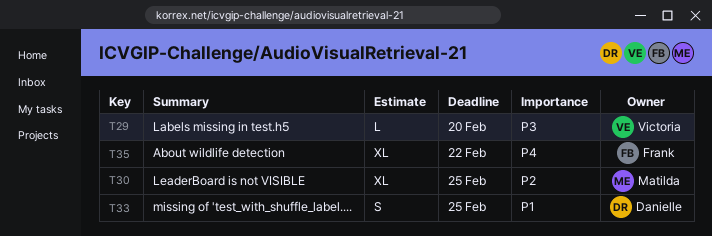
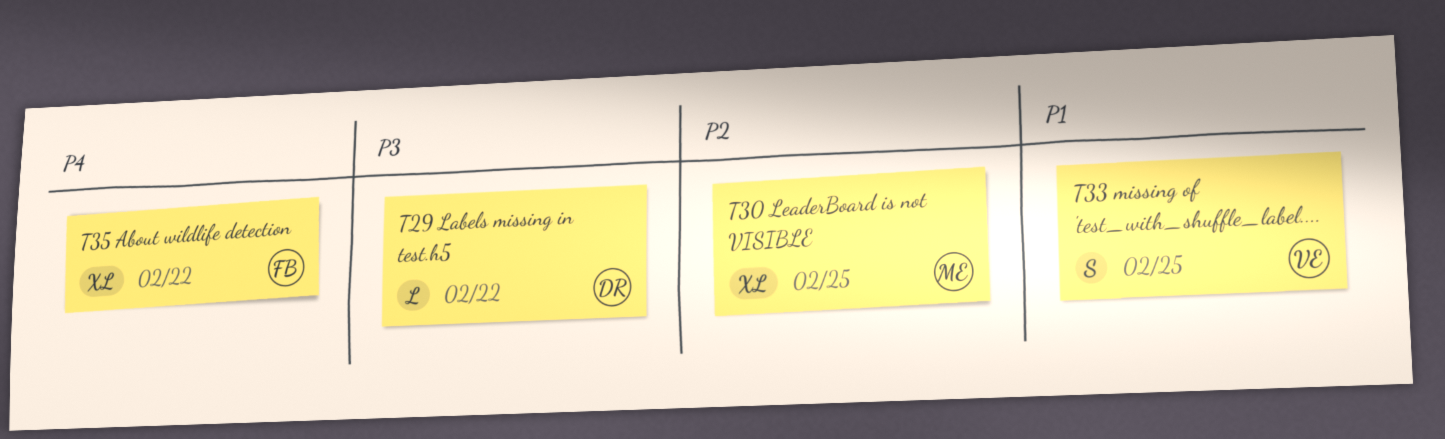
T29, owner: Victoria -> Danielle
T29, due: Feb 20 -> Feb 22
T33, owner: Danielle -> Victoria

